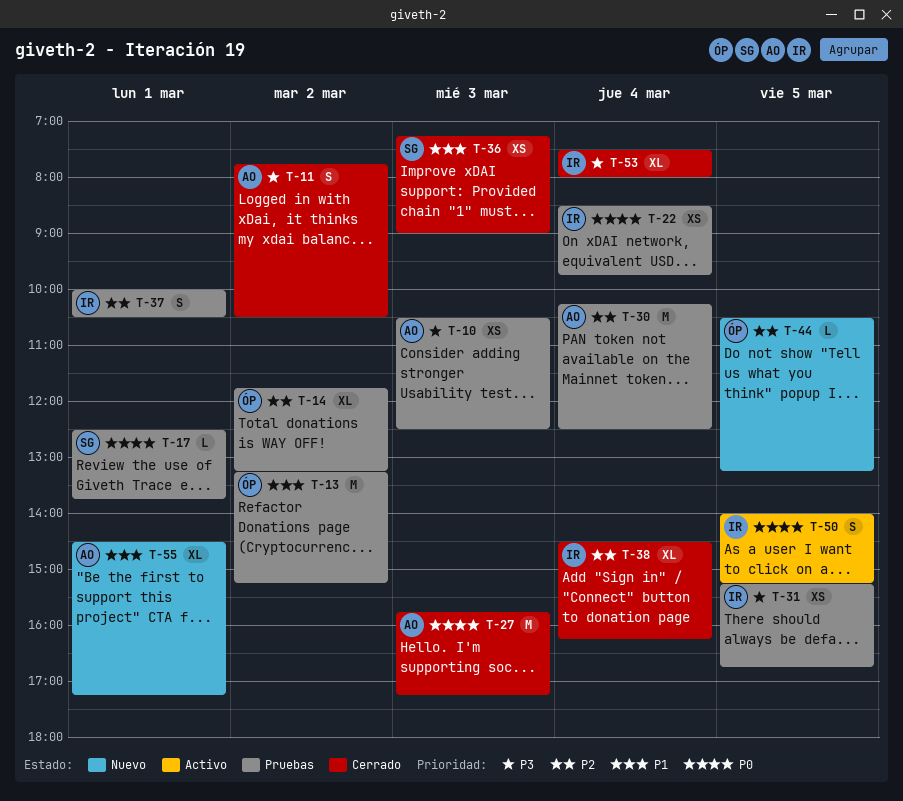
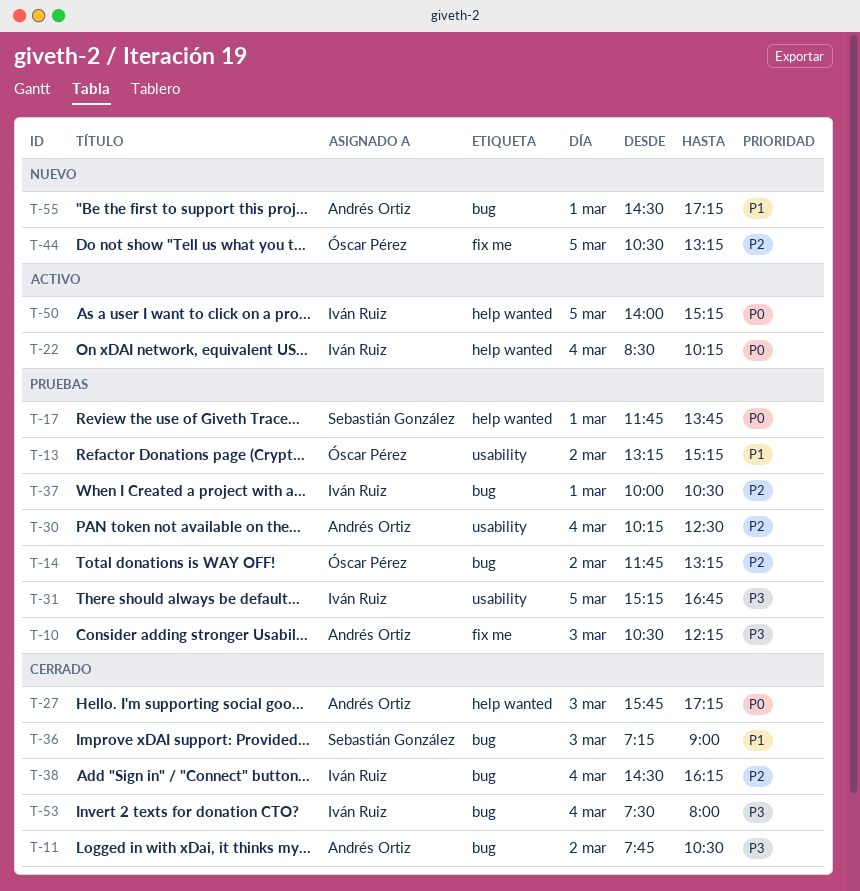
T-10, ends: 12:30 -> 12:15
T-17, begins: 12:30 -> 11:45
T-22, status: Pruebas -> Activo
T-22, ends: 09:45 -> 10:15

